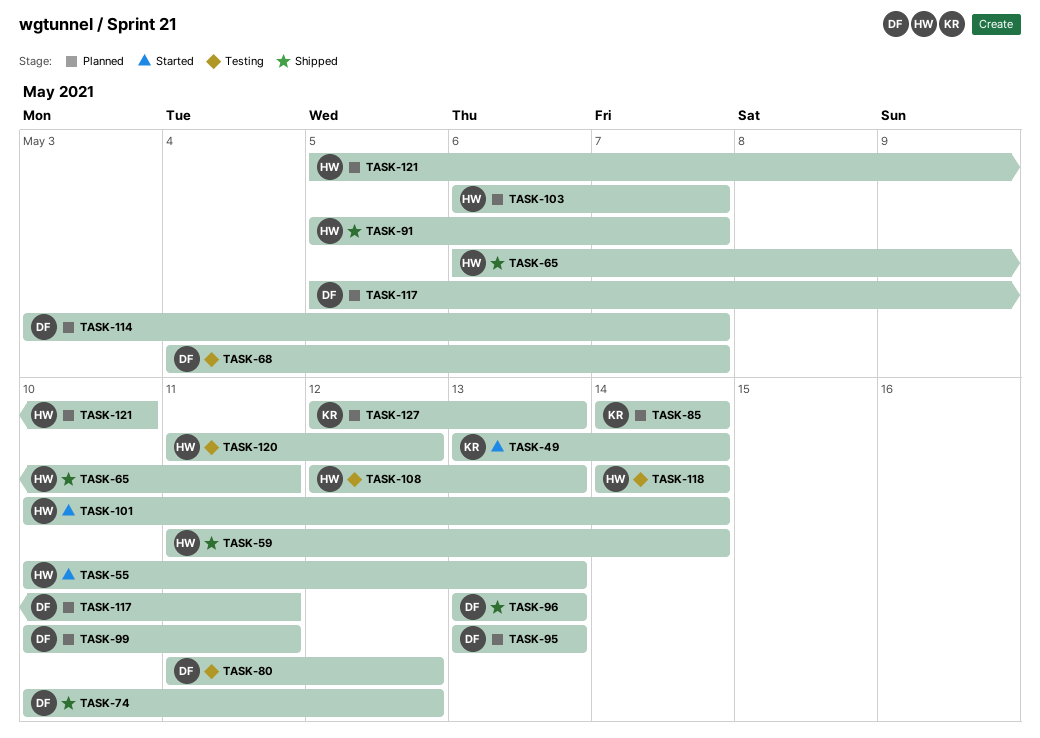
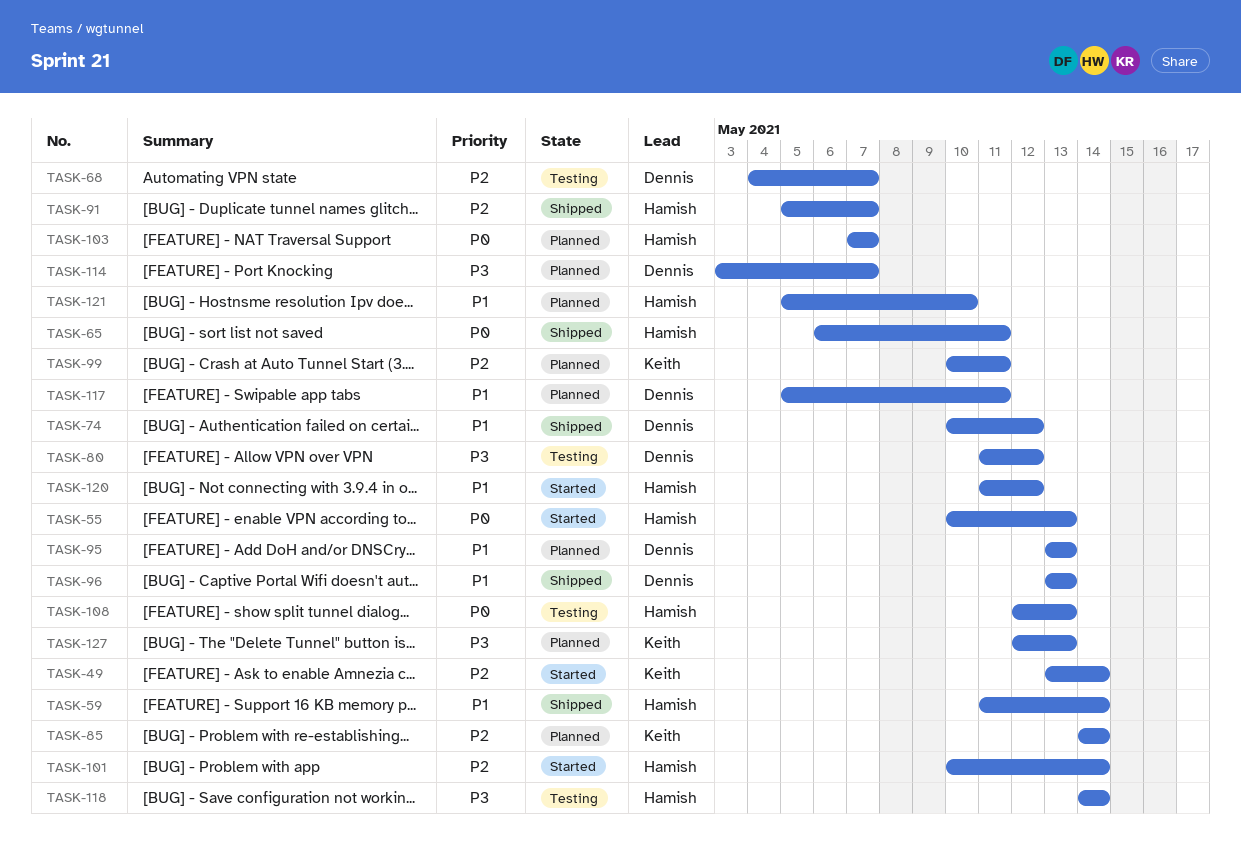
TASK-99, owner: Dennis -> Keith
TASK-103, start: May 6 -> May 7
TASK-120, status: Testing -> Started

